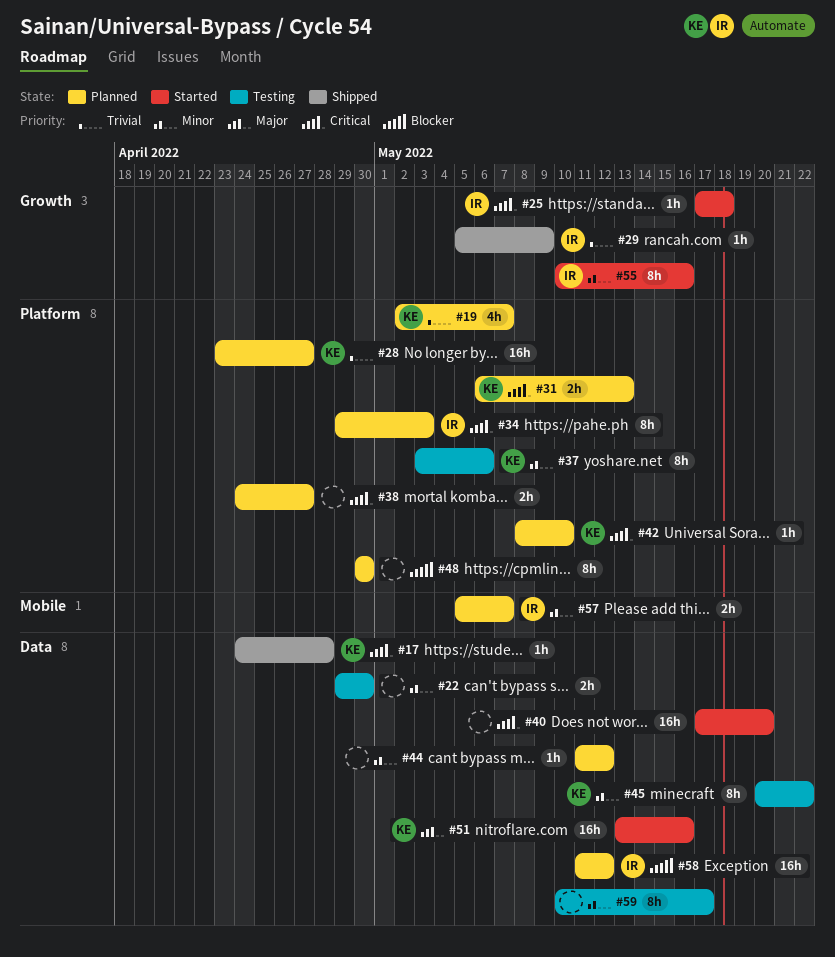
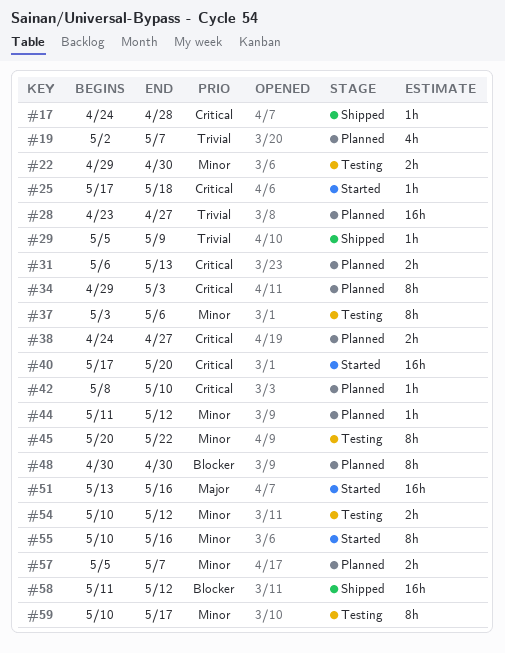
#54: none -> present
#58, status: Planned -> Shipped

